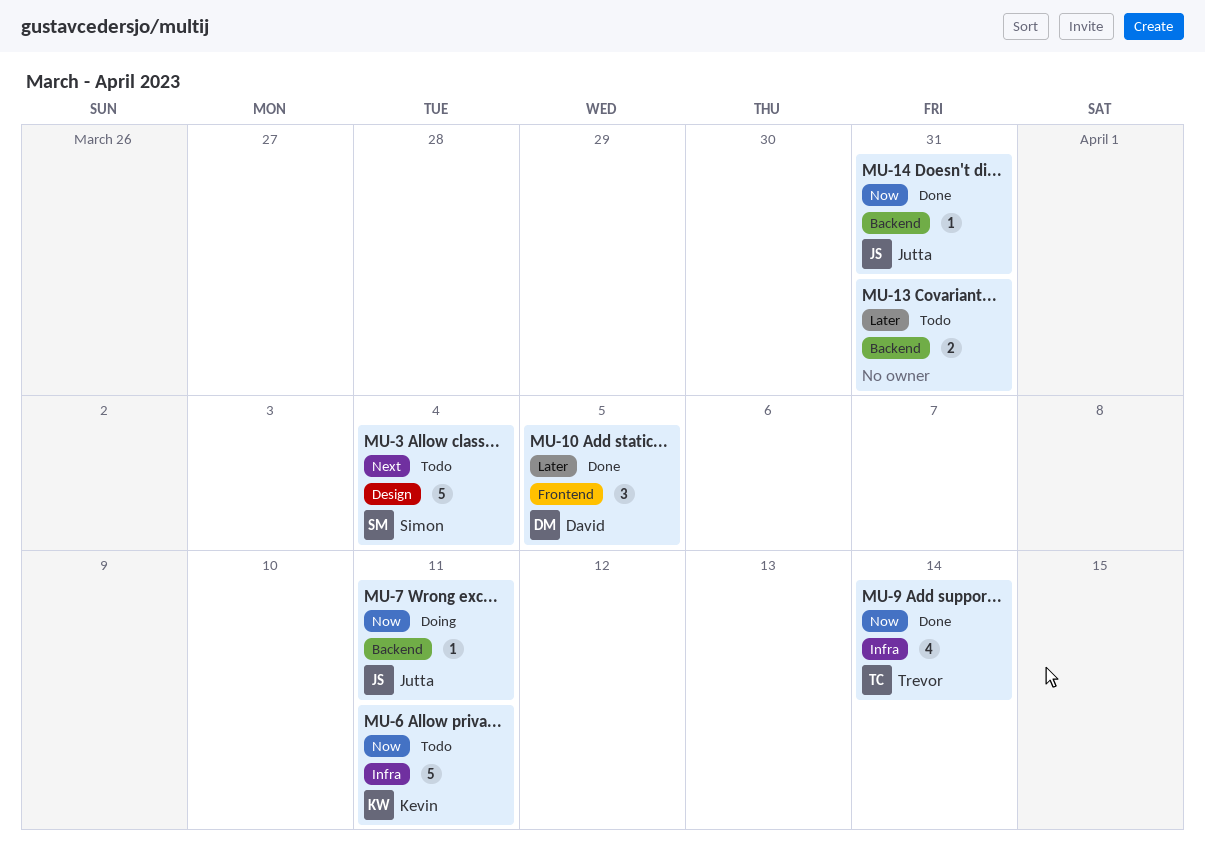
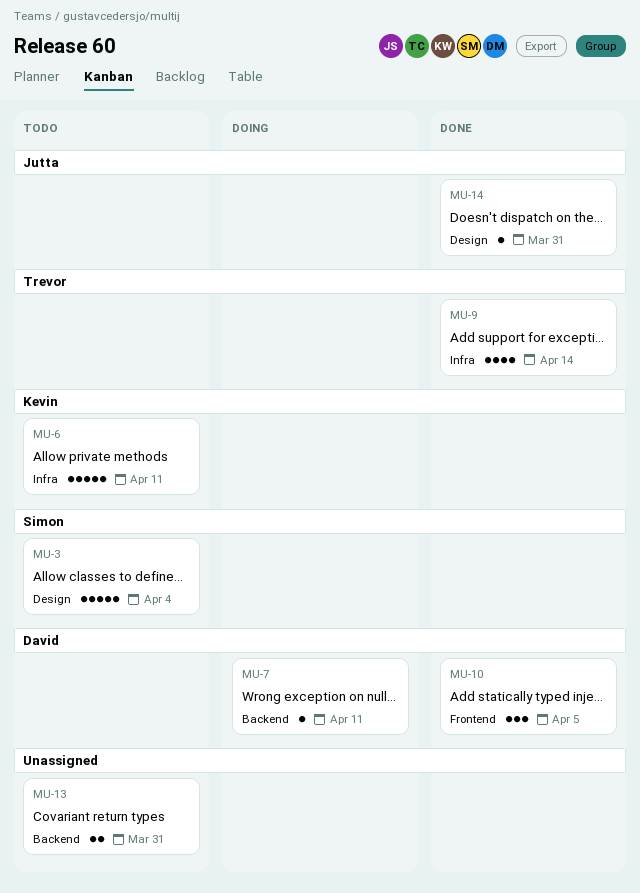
MU-7, owner: Jutta -> David
MU-14, label: Backend -> Design

